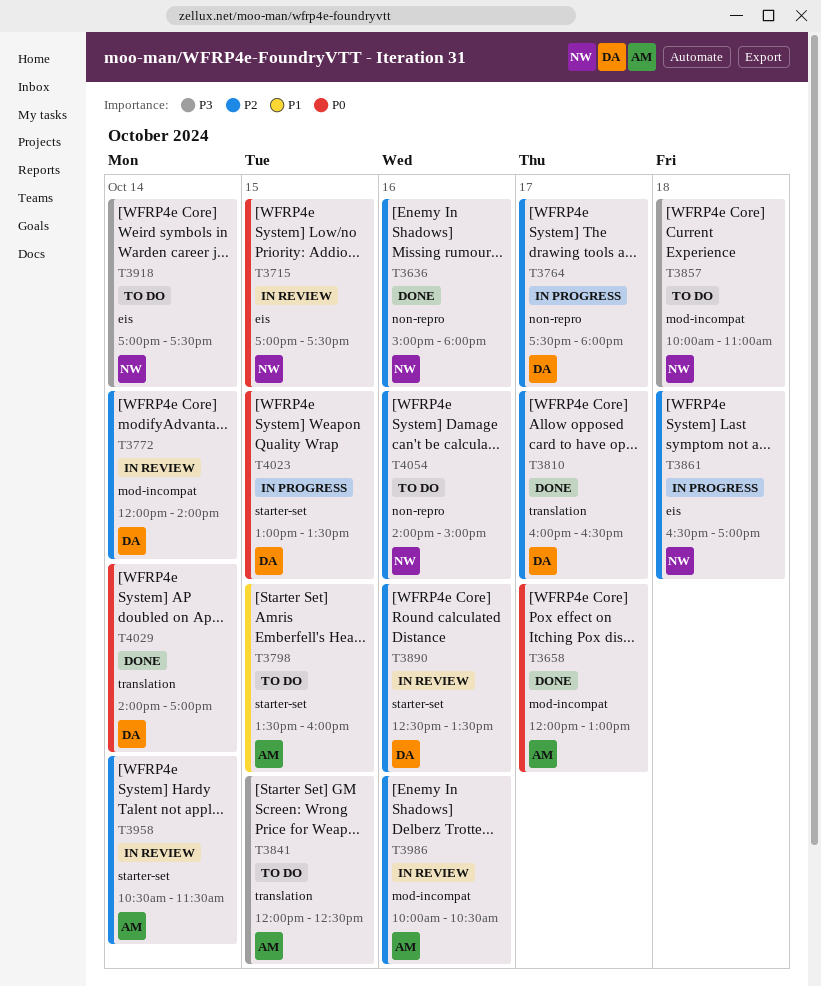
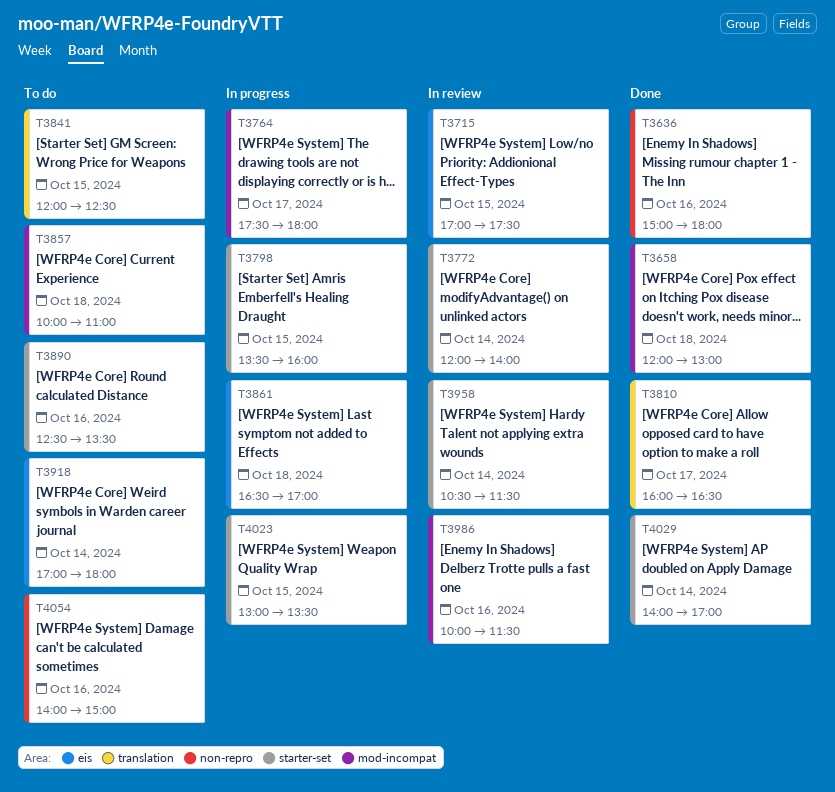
T3658, day: Oct 17 -> Oct 18
T3764, label: non-repro -> mod-incompat
T3772, label: mod-incompat -> starter-set
T3798, status: To do -> In progress
T3890, status: In review -> To do
T3918, ends: 17:30 -> 18:00
T3986, ends: 10:30 -> 11:30
T4029, label: translation -> starter-set

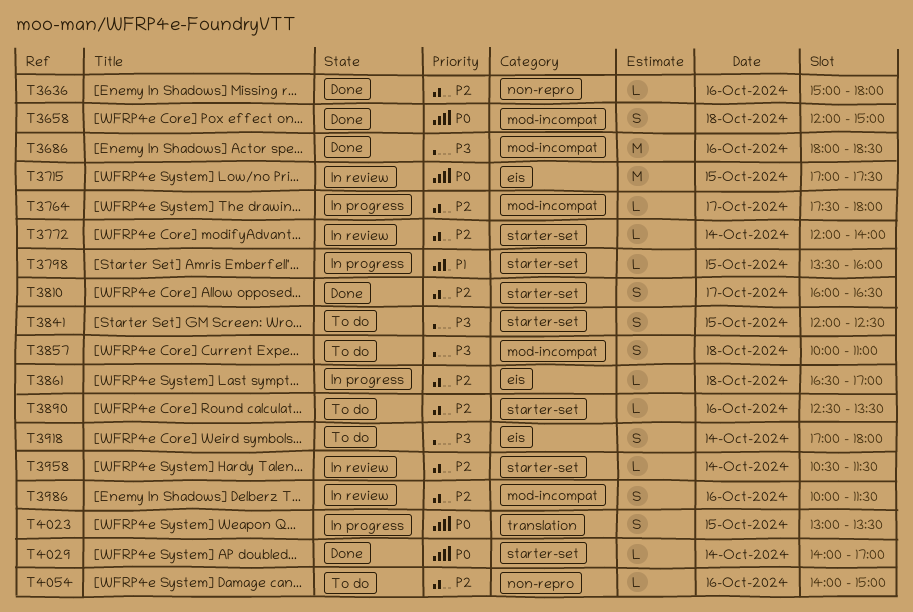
T3658, ends: 13:00 -> 15:00
T3686: none -> present
T3810, label: translation -> starter-set
T3841, label: translation -> starter-set
T4023, label: starter-set -> translation

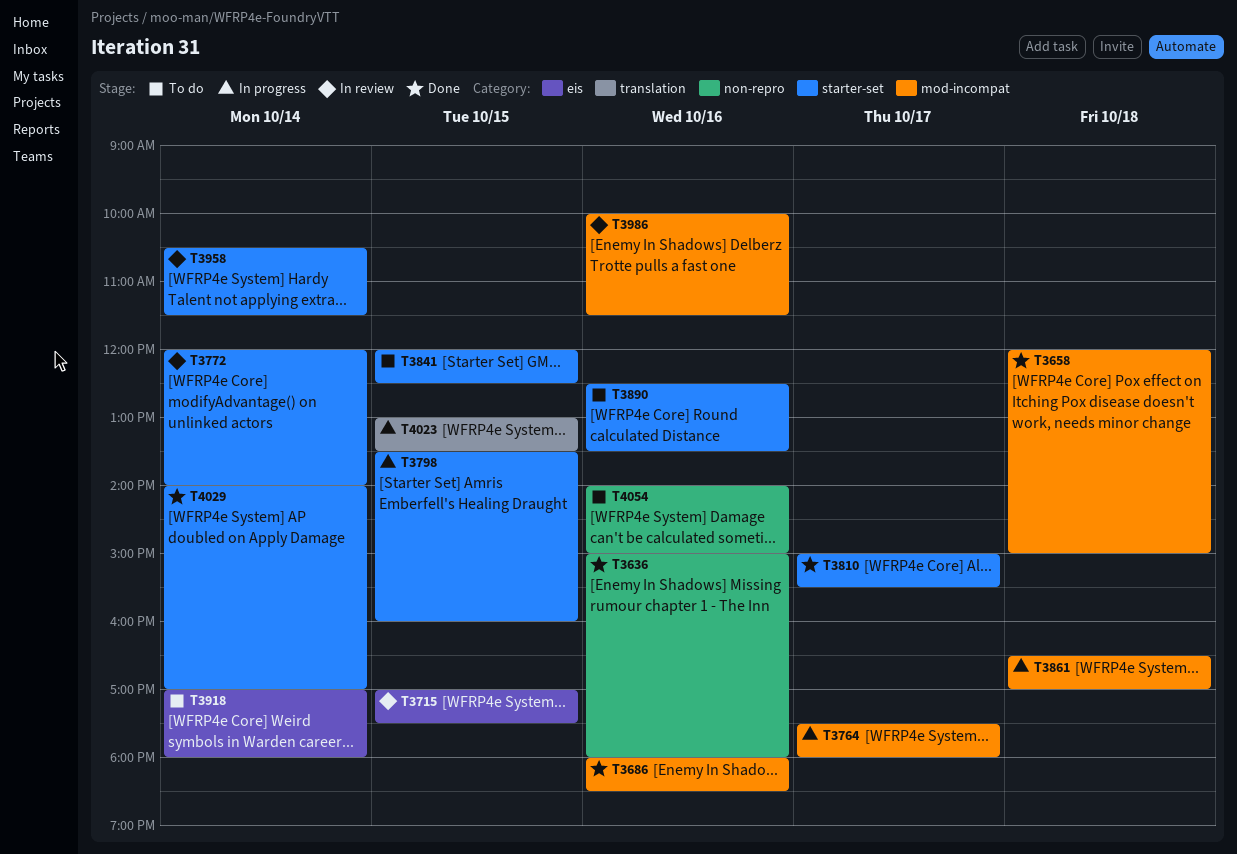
T3810, begins: 16:00 -> 15:00
T3810, ends: 16:30 -> 15:30
T3857: present -> none
T3861, label: eis -> mod-incompat

